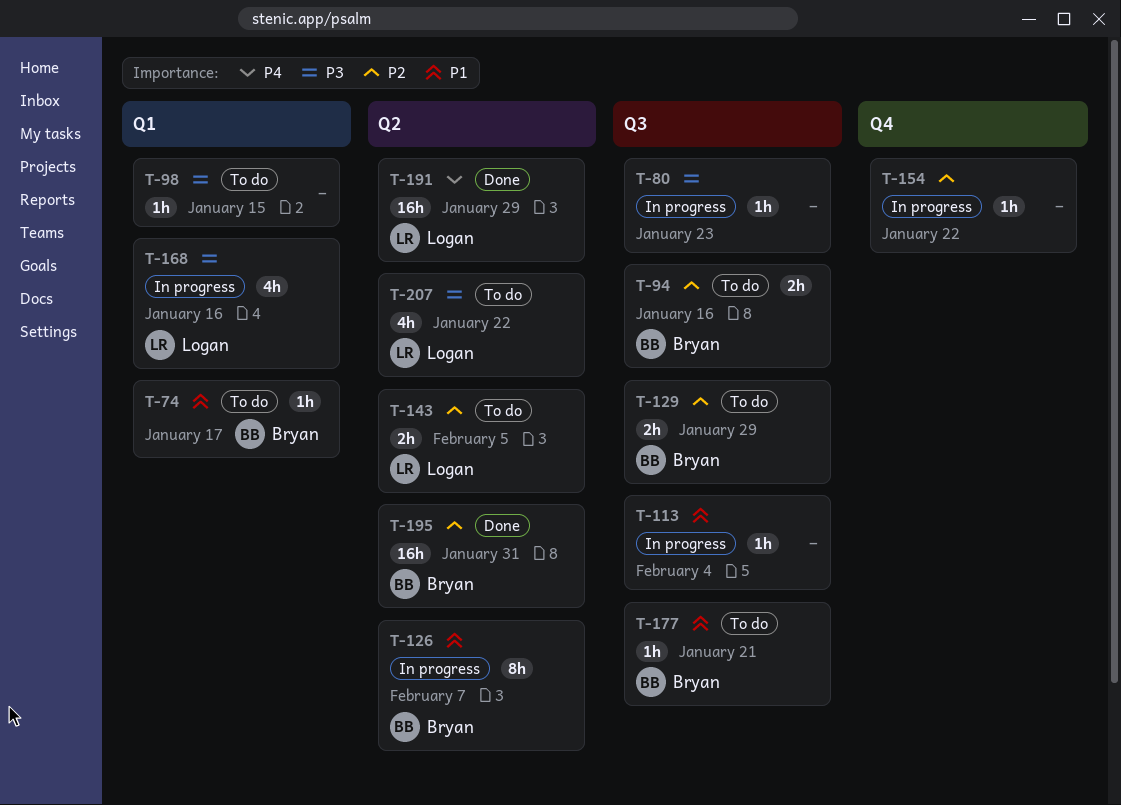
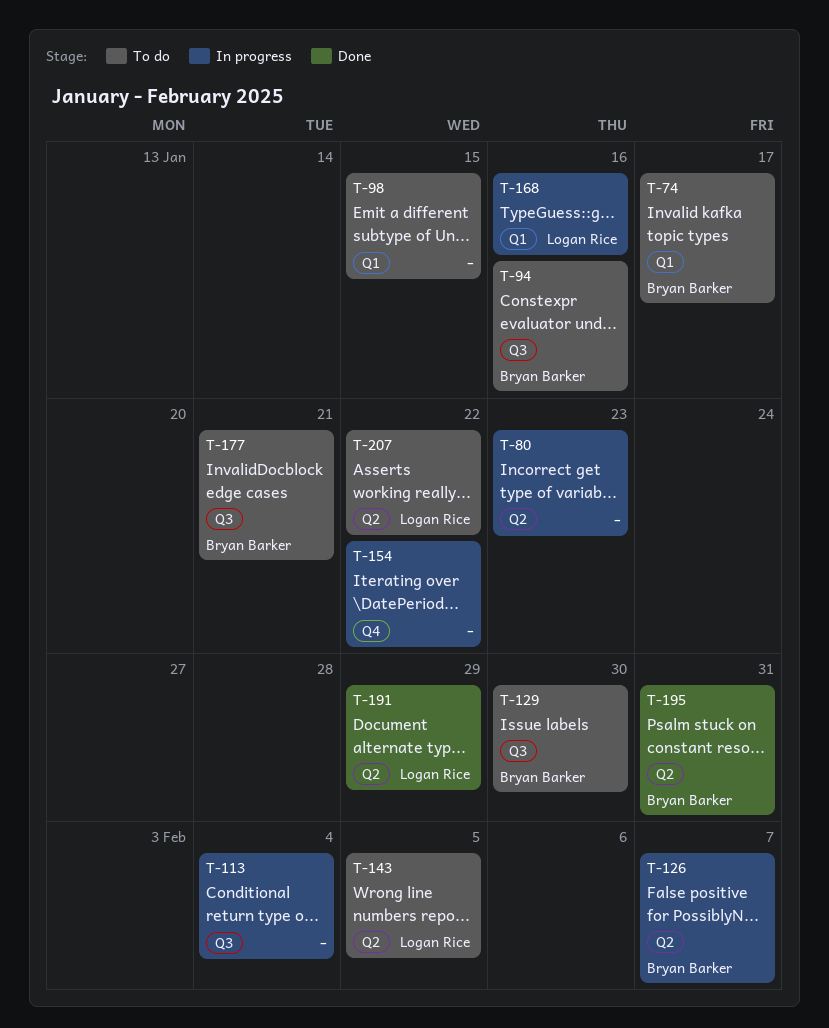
T-80, label: Q3 -> Q2
T-129, due: Jan 29 -> Jan 30

